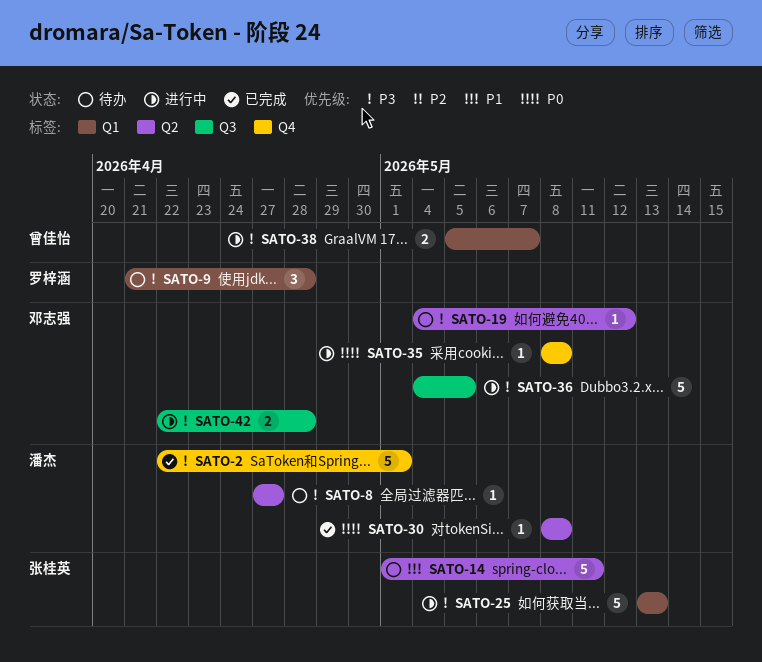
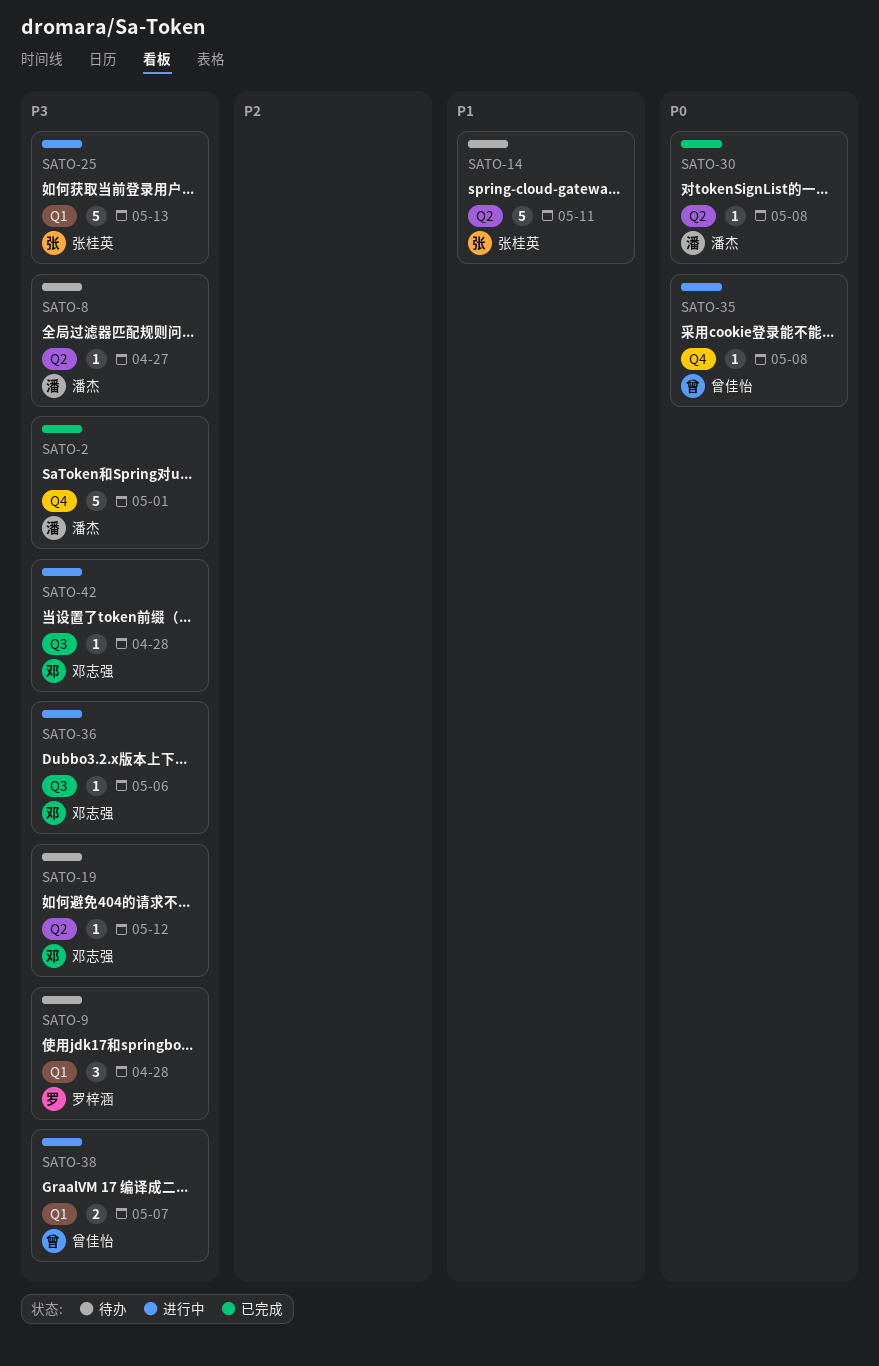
SATO-35, owner: 邓志强 -> 曾佳怡
SATO-36, estimate: 5 -> 1
SATO-36, due: May 5 -> May 6
SATO-42, estimate: 2 -> 1

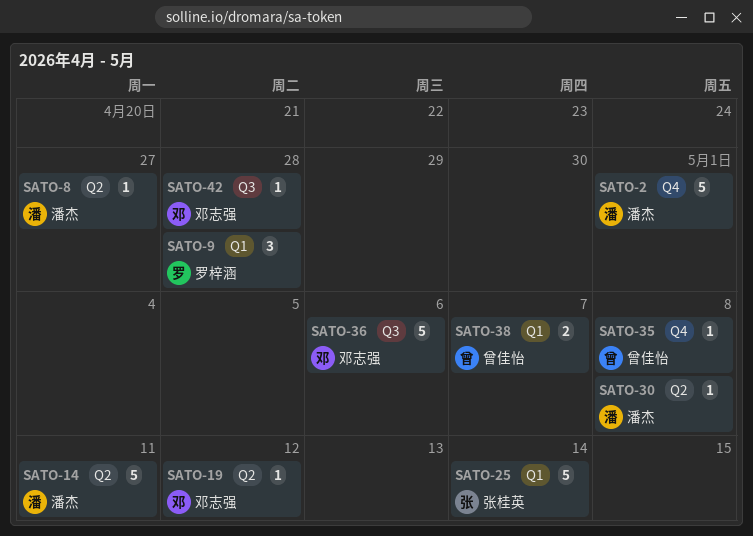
SATO-14, owner: 张桂英 -> 潘杰
SATO-25, due: May 13 -> May 14
SATO-36, estimate: 1 -> 5

